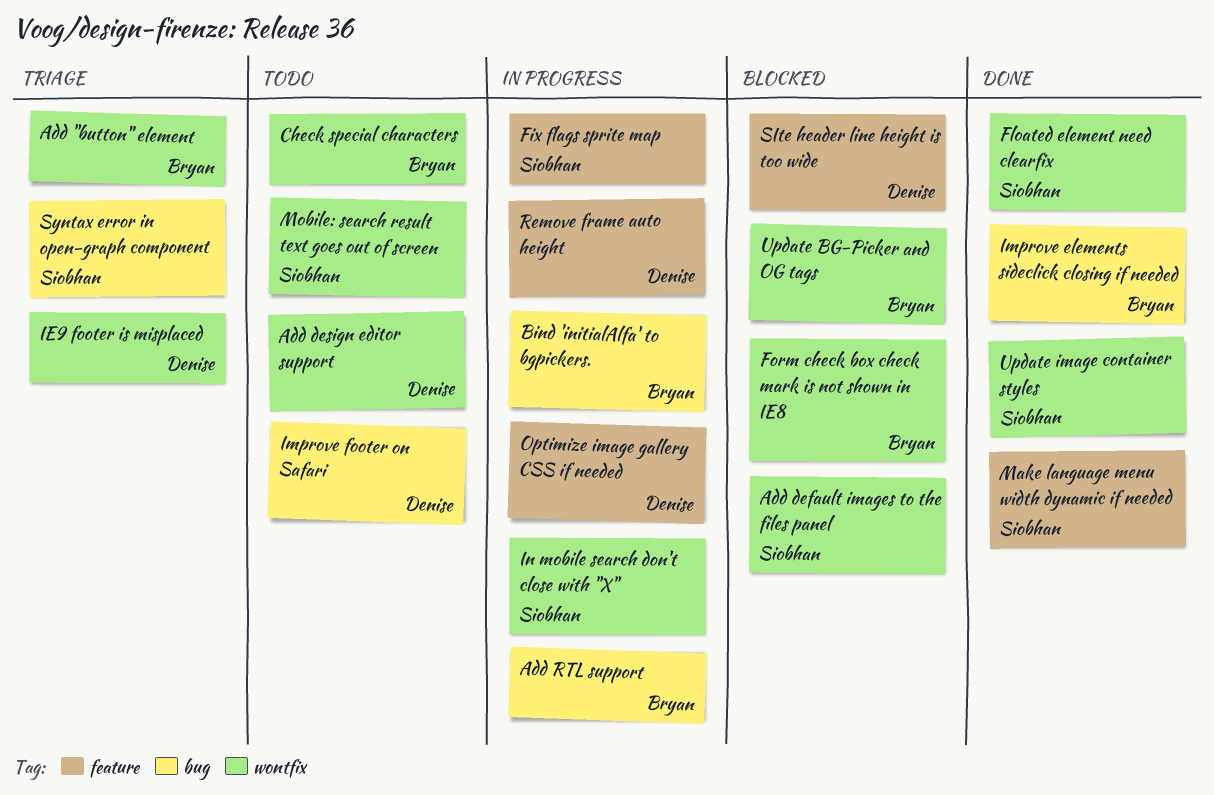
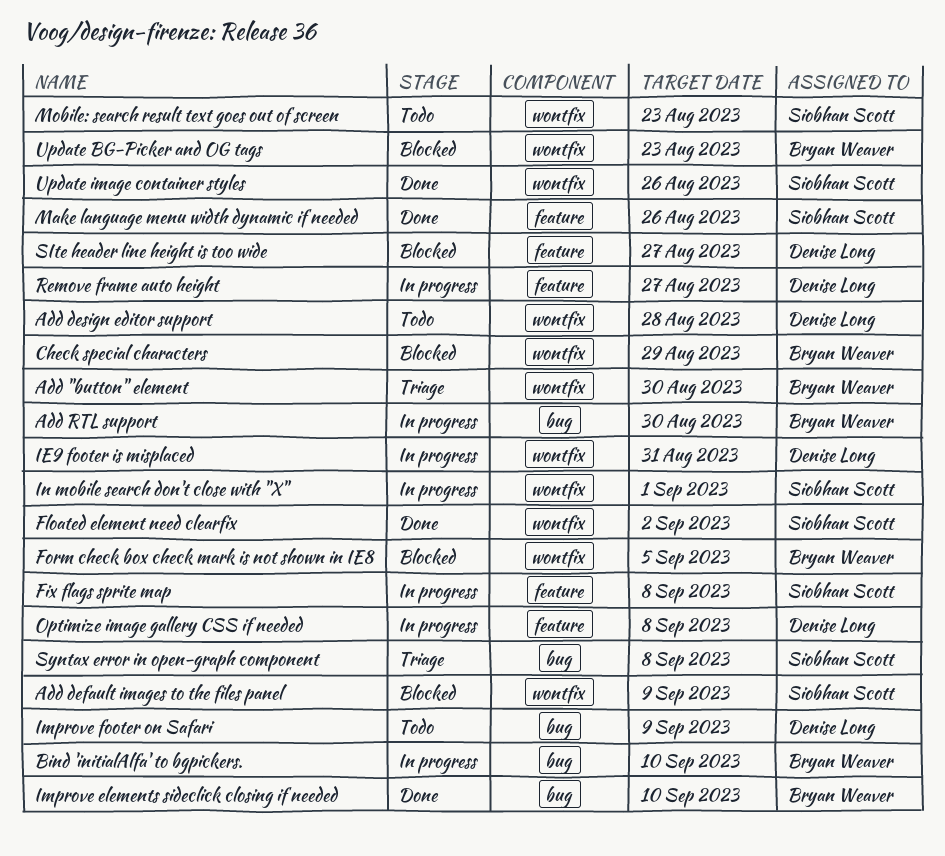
Check special characters, status: Todo -> Blocked
IE9 footer is misplaced, status: Triage -> In progress

